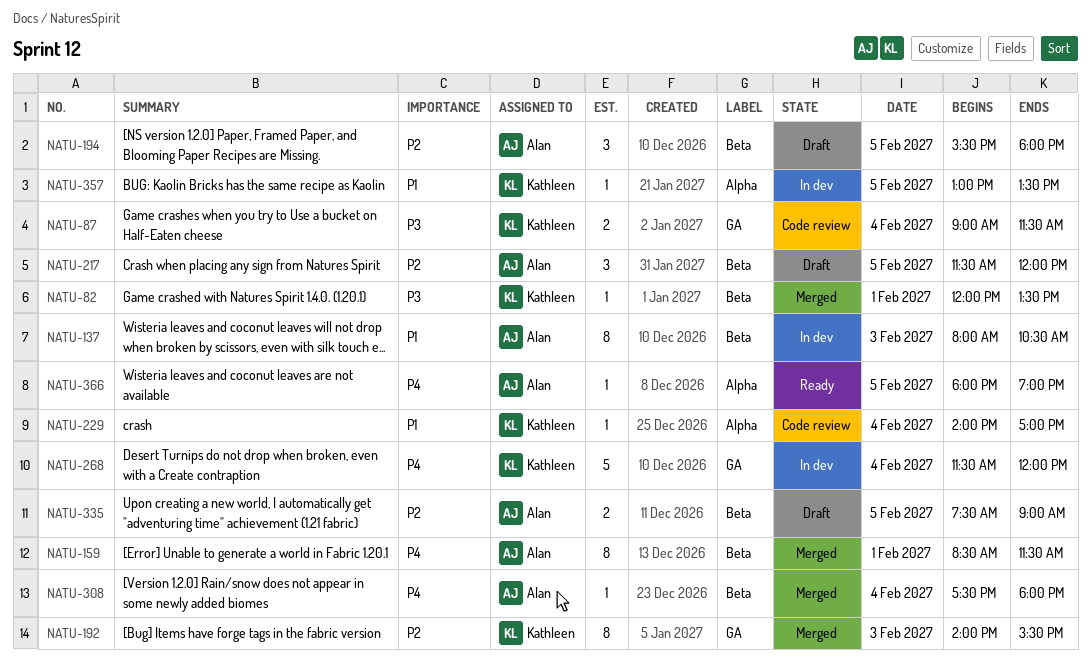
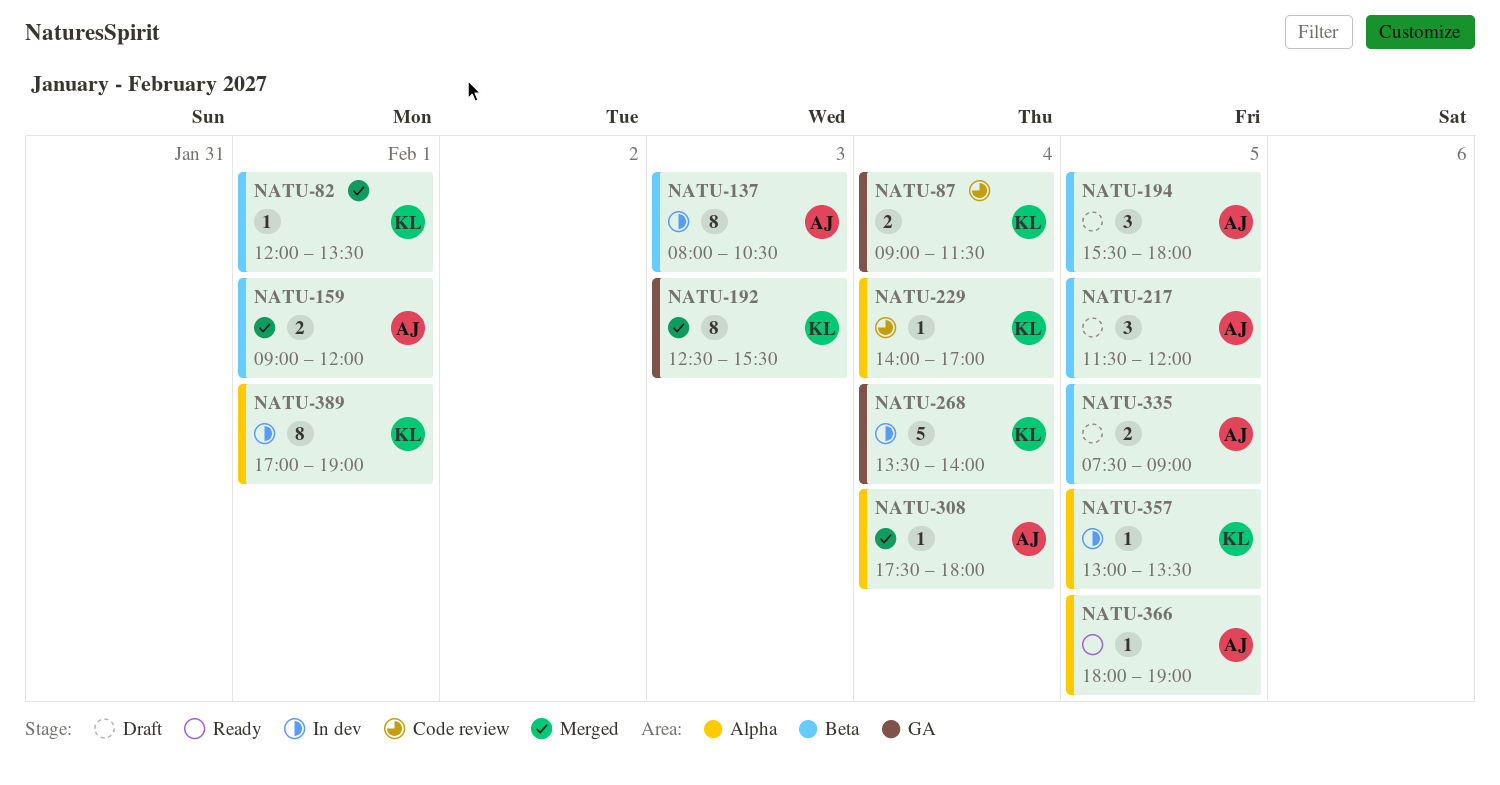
NATU-159, estimate: 8 -> 2
NATU-159, begins: 08:30 -> 09:00
NATU-159, ends: 11:30 -> 12:00
NATU-192, begins: 14:00 -> 12:30
NATU-268, begins: 11:30 -> 13:30
NATU-268, ends: 12:00 -> 14:00
NATU-308, label: Beta -> Alpha
NATU-389: none -> present

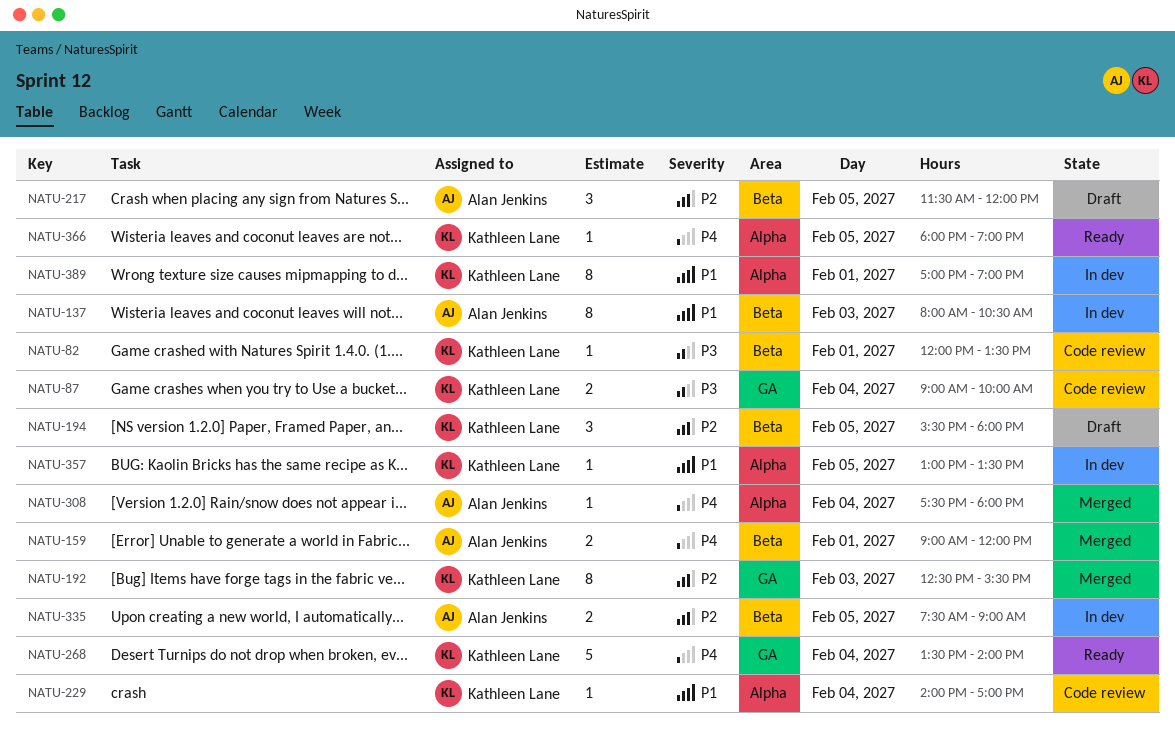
NATU-82, status: Merged -> Code review
NATU-87, ends: 11:30 -> 10:00
NATU-194, owner: Alan Jenkins -> Kathleen Lane
NATU-268, status: In dev -> Ready
NATU-335, status: Draft -> In dev
NATU-366, owner: Alan Jenkins -> Kathleen Lane

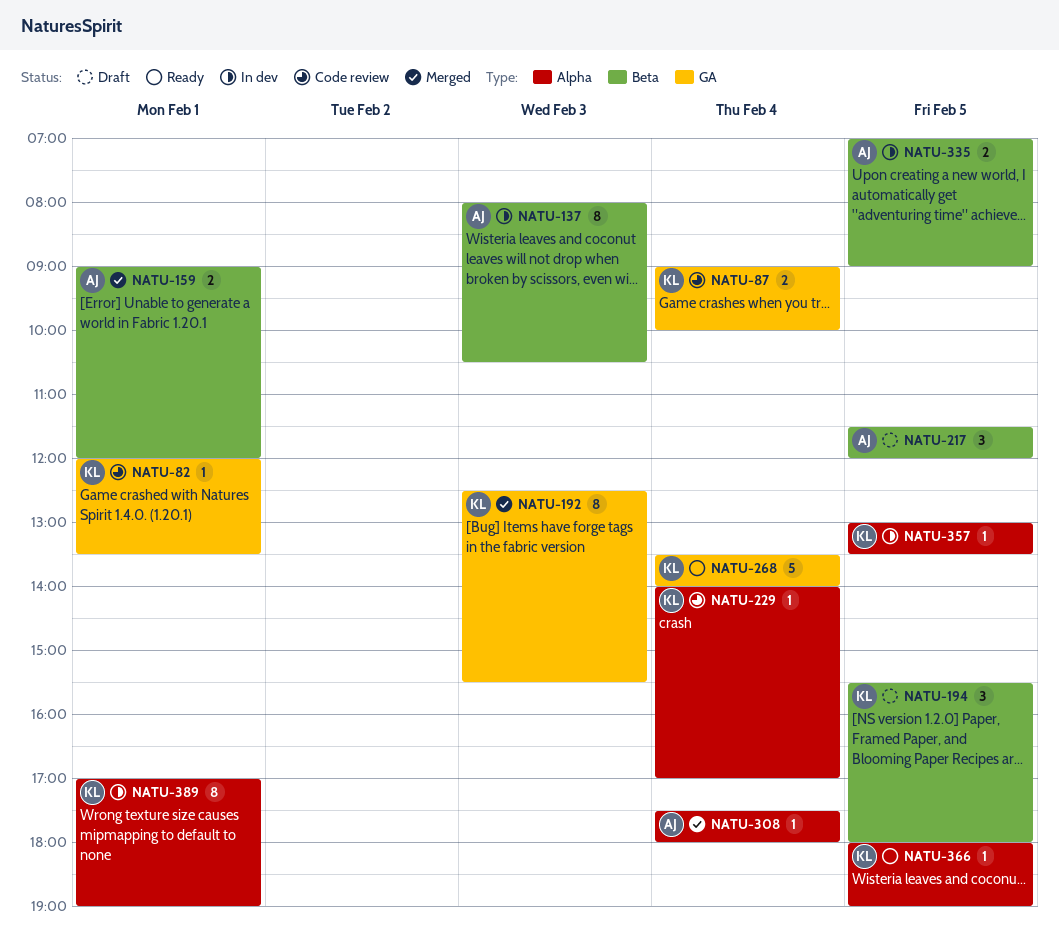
NATU-82, label: Beta -> GA
NATU-335, begins: 07:30 -> 07:00

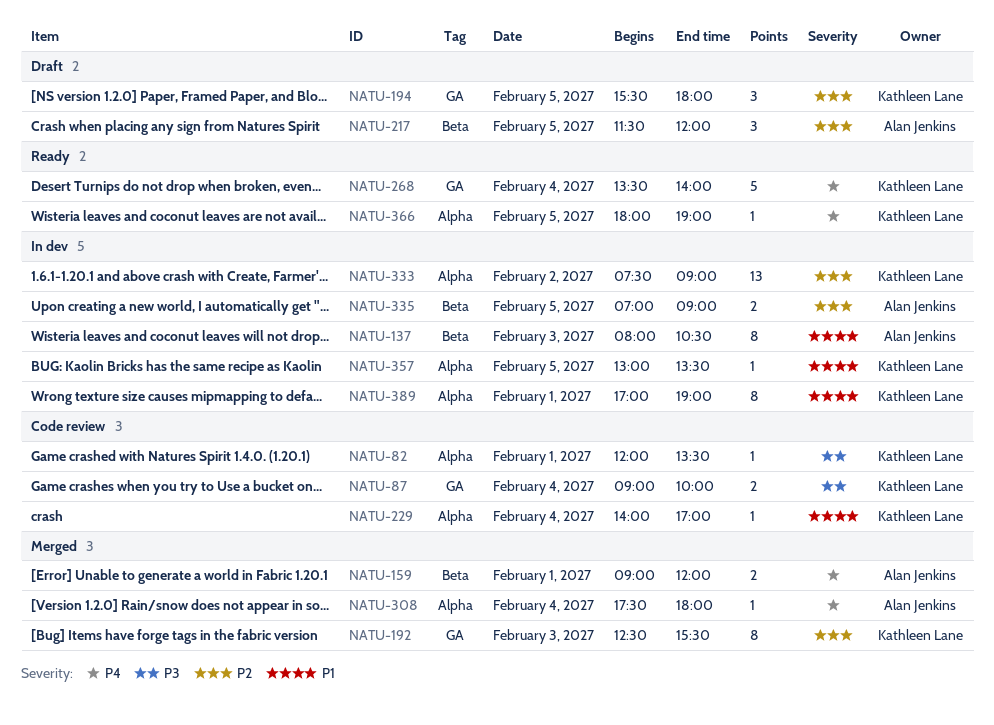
NATU-82, label: GA -> Alpha
NATU-194, label: Beta -> GA
NATU-333: none -> present

